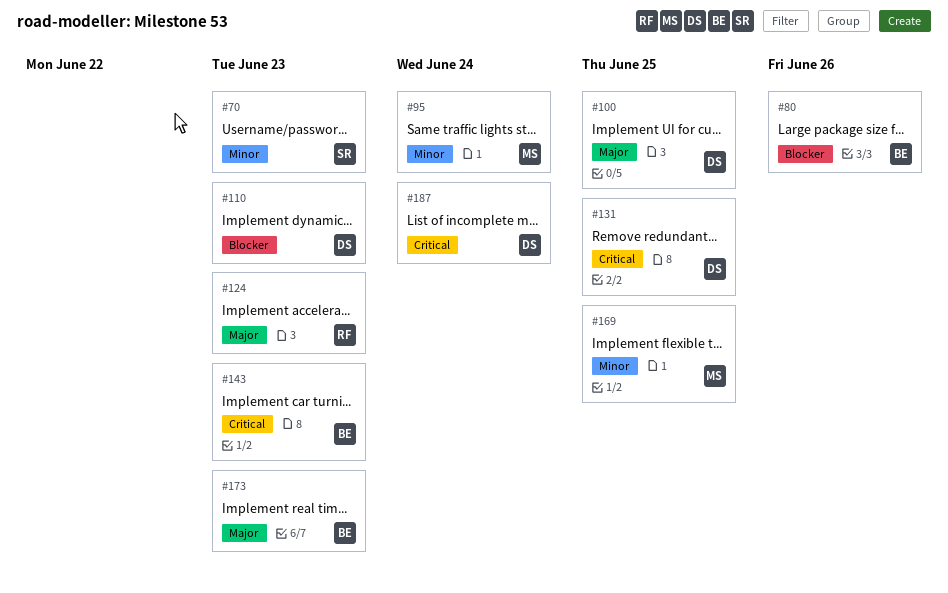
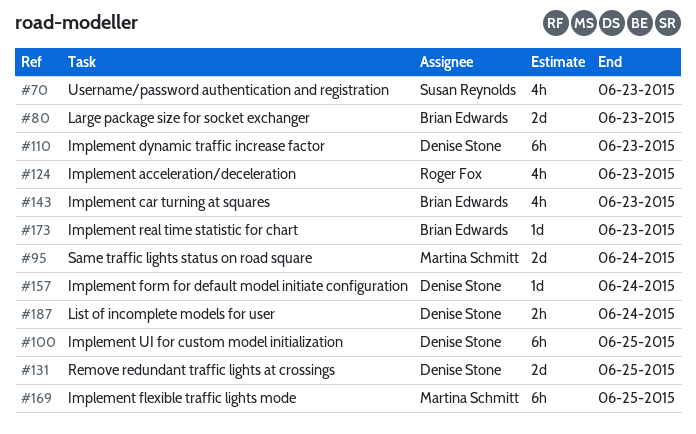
#80, due: Jun 26 -> Jun 23
#157: none -> present

